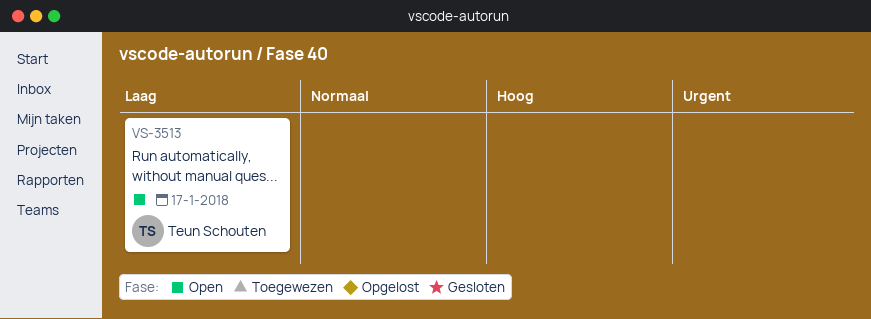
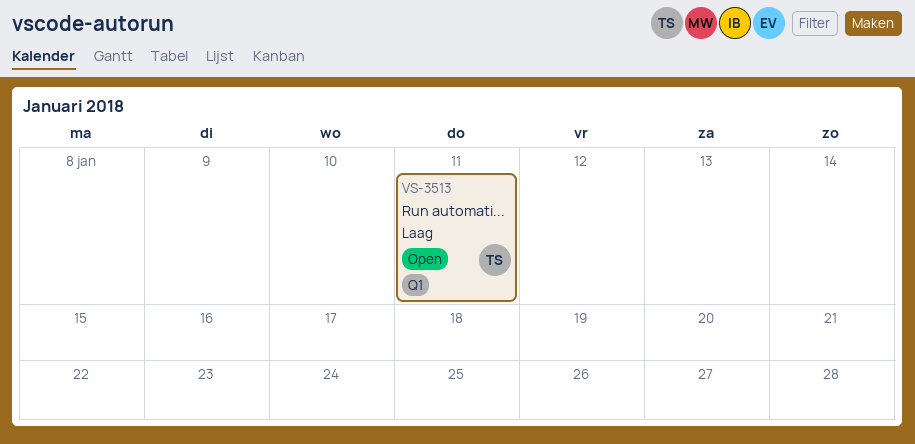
VS-3513, due: Jan 17 -> Jan 11

